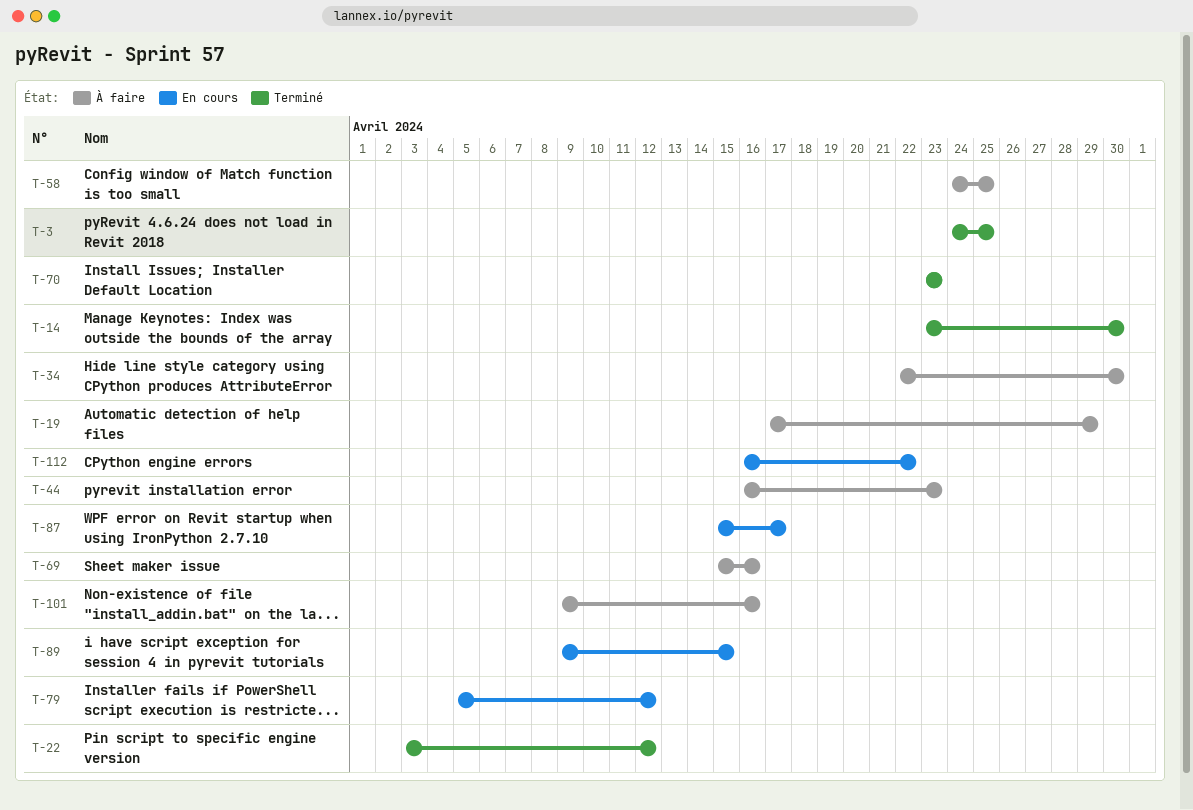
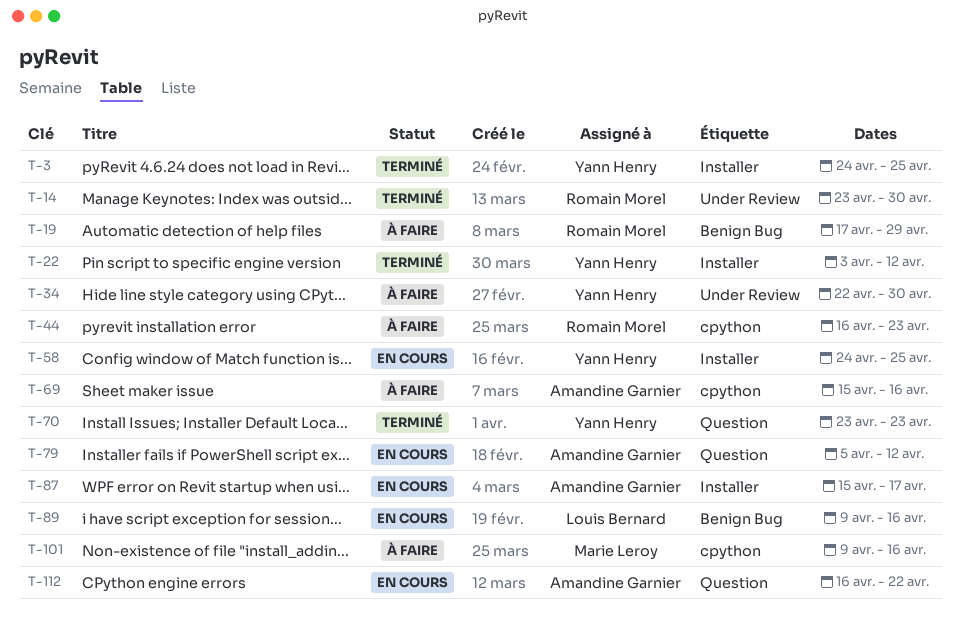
T-58, status: À faire -> En cours
T-89, due: Apr 15 -> Apr 16

